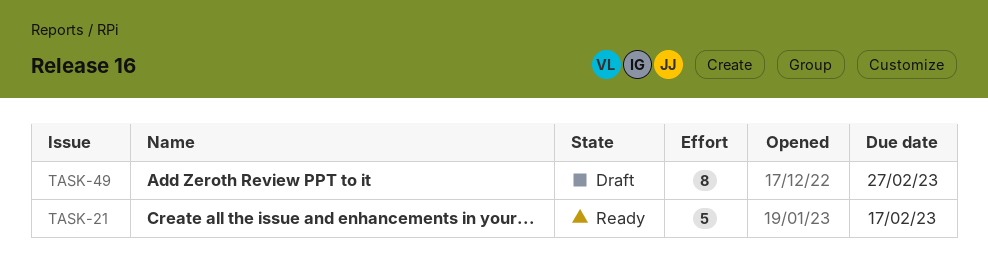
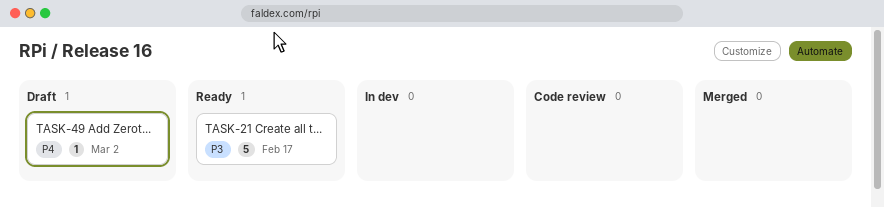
TASK-49, estimate: 8 -> 1
TASK-49, due: Feb 27 -> Mar 2

